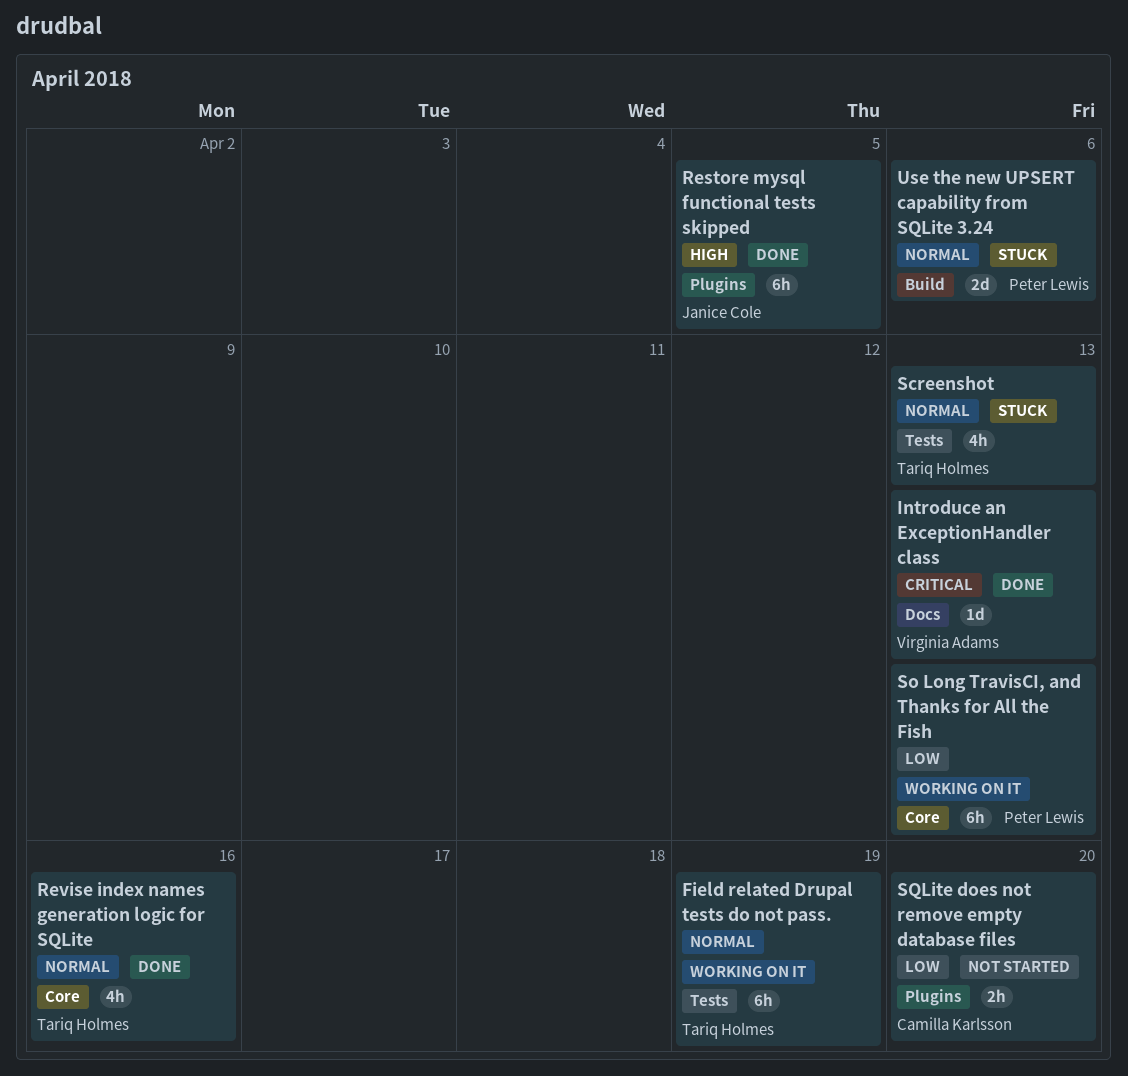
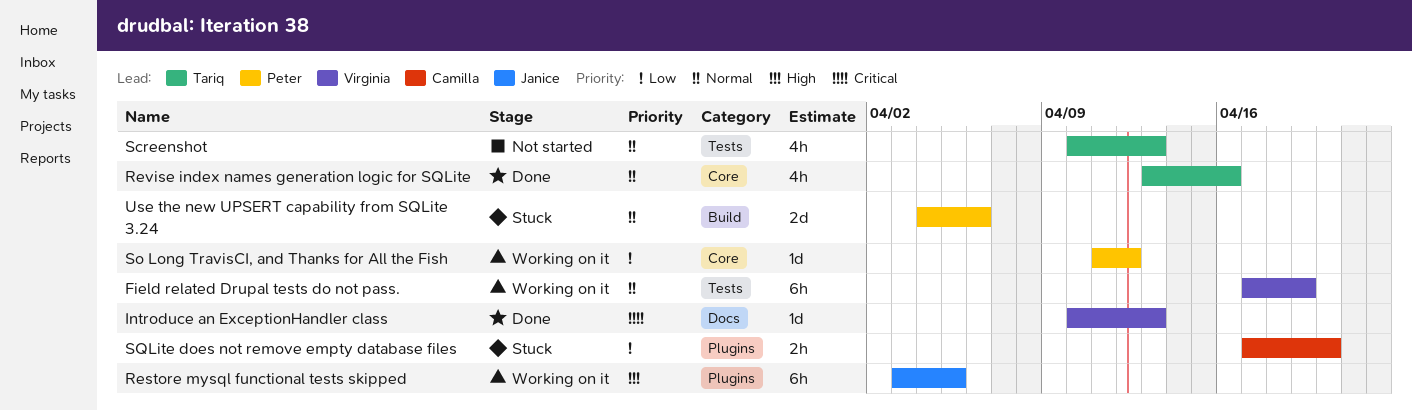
Field related Drupal tests do not pass., owner: Tariq Holmes -> Virginia Adams
Restore mysql functional tests skipped, status: Done -> Working on it
Screenshot, status: Stuck -> Not started
So Long TravisCI, and Thanks for All the Fish, estimate: 6h -> 1d
So Long TravisCI, and Thanks for All the Fish, due: Apr 13 -> Apr 12
SQLite does not remove empty database files, status: Not started -> Stuck

